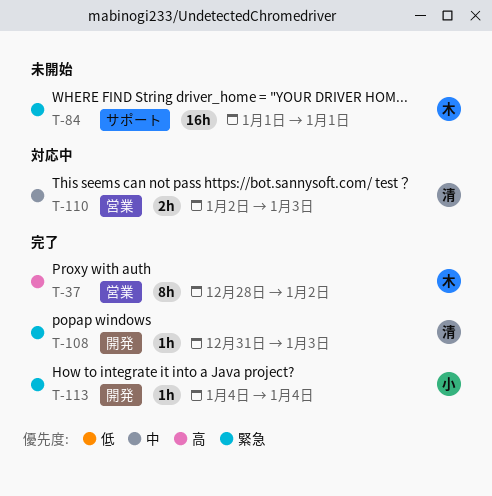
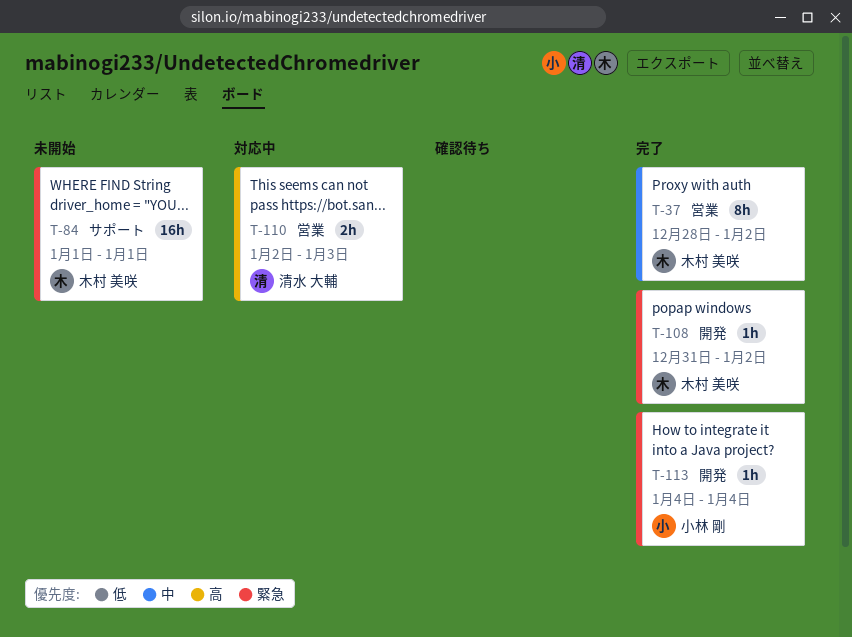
T-37, priority: 高 -> 中
T-108, owner: 清水 大輔 -> 木村 美咲
T-108, due: Jan 3 -> Jan 2
T-110, priority: 中 -> 高

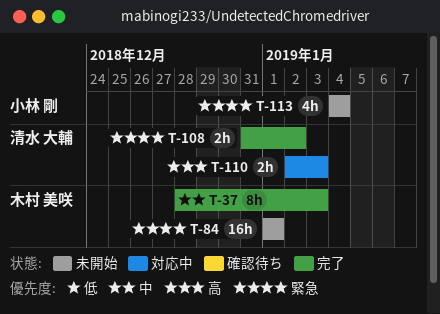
T-37, due: Jan 2 -> Jan 3
T-108, owner: 木村 美咲 -> 清水 大輔
T-108, estimate: 1h -> 2h
T-113, status: 完了 -> 未開始
T-113, estimate: 1h -> 4h

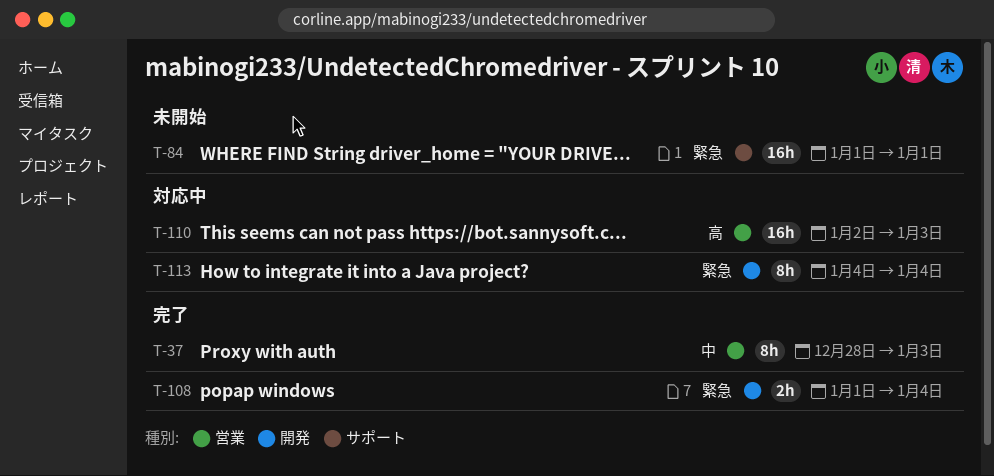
T-108, start: Dec 31 -> Jan 1
T-108, due: Jan 2 -> Jan 4
T-110, estimate: 2h -> 16h
T-113, status: 未開始 -> 対応中
T-113, estimate: 4h -> 8h

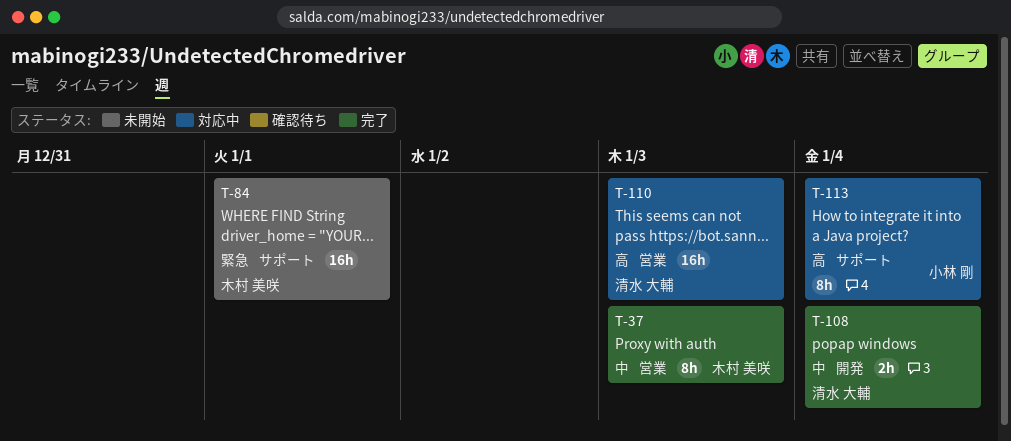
T-108, priority: 緊急 -> 中
T-113, priority: 緊急 -> 高
T-113, label: 開発 -> サポート

